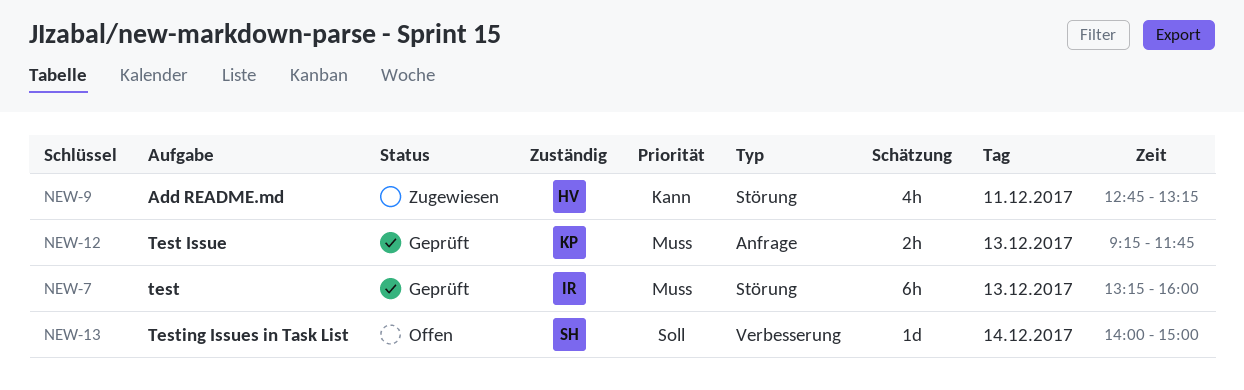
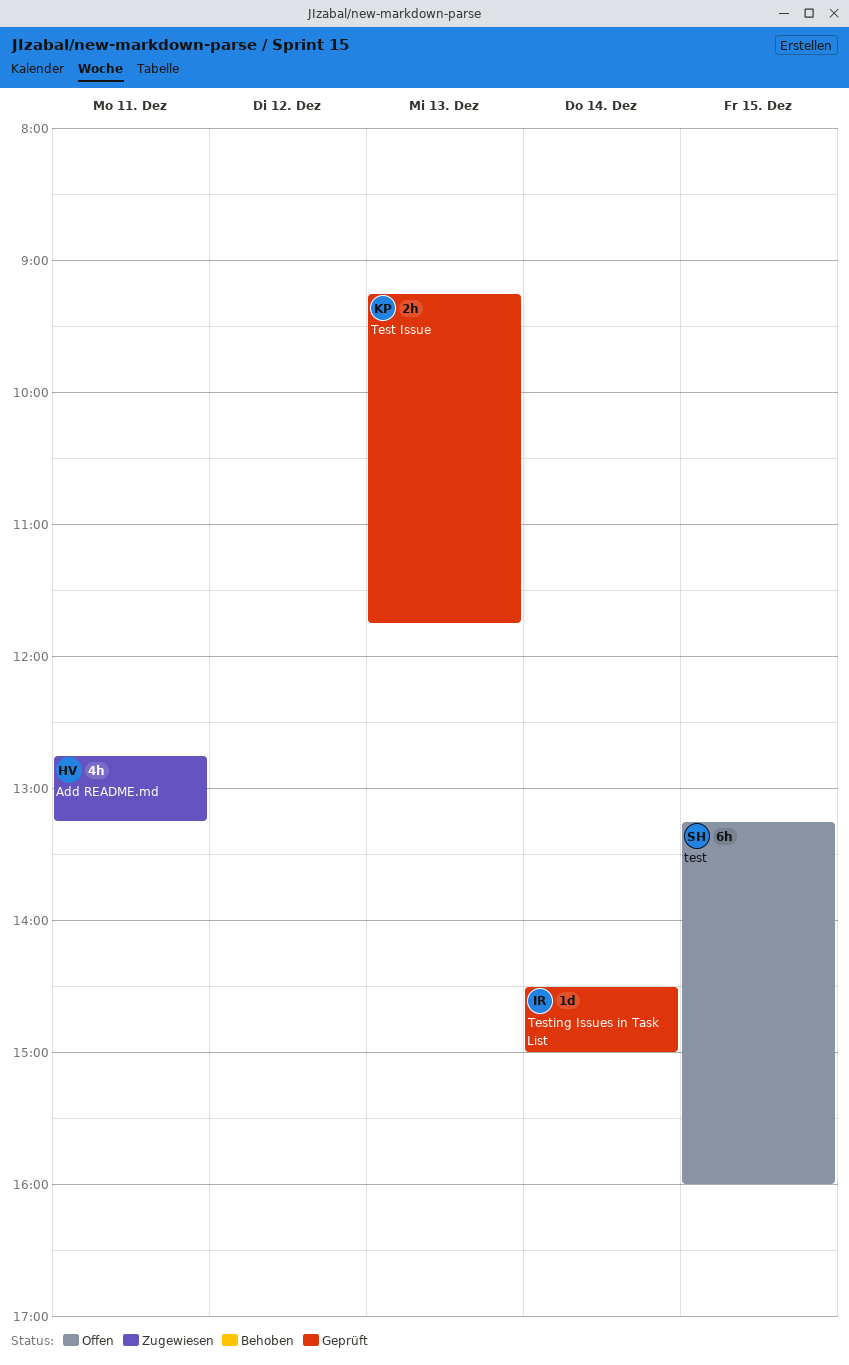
test, status: Geprüft -> Offen
test, owner: IR -> SH
test, day: Dec 13 -> Dec 15
Testing Issues in Task List, status: Offen -> Geprüft
Testing Issues in Task List, owner: SH -> IR
Testing Issues in Task List, begins: 14:00 -> 14:30

